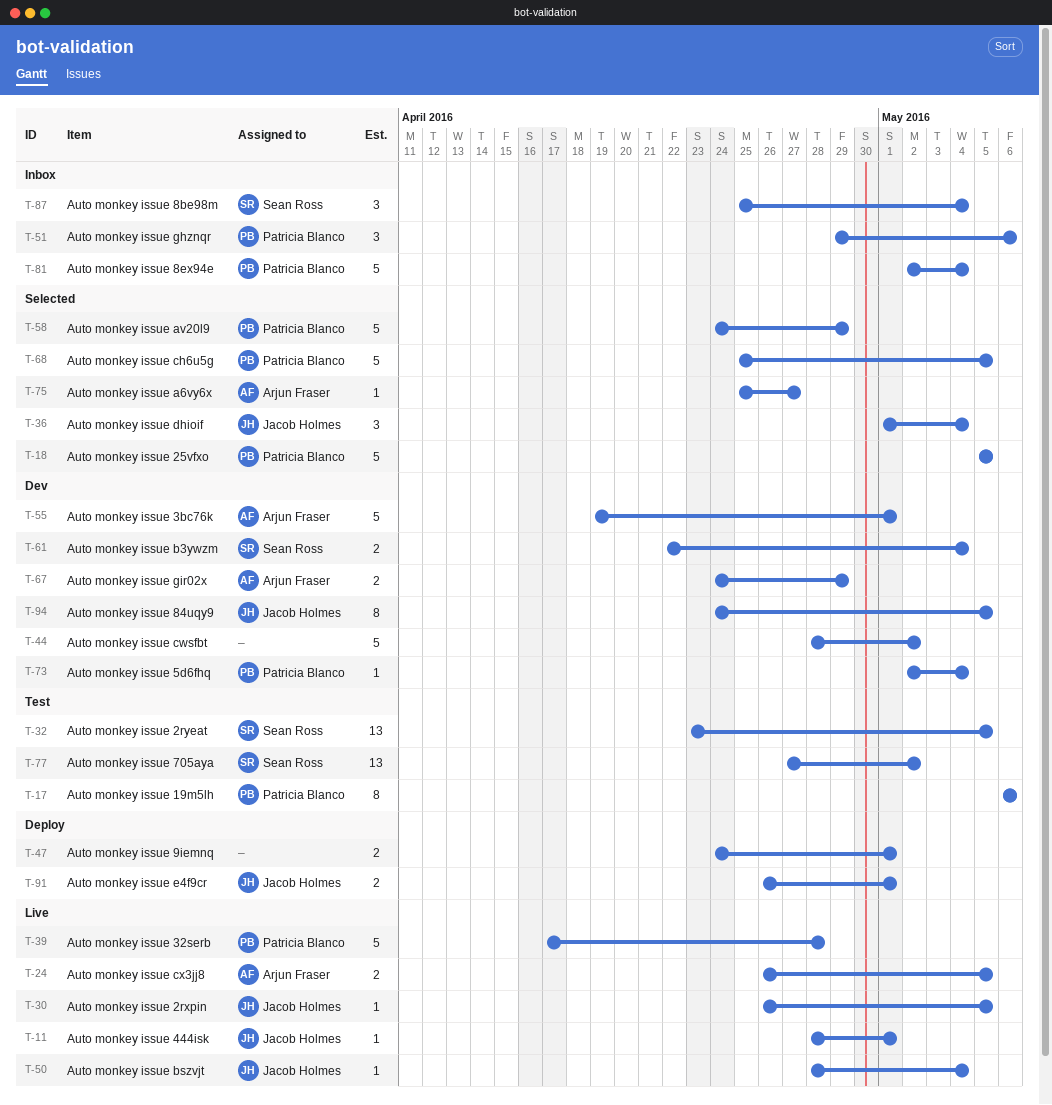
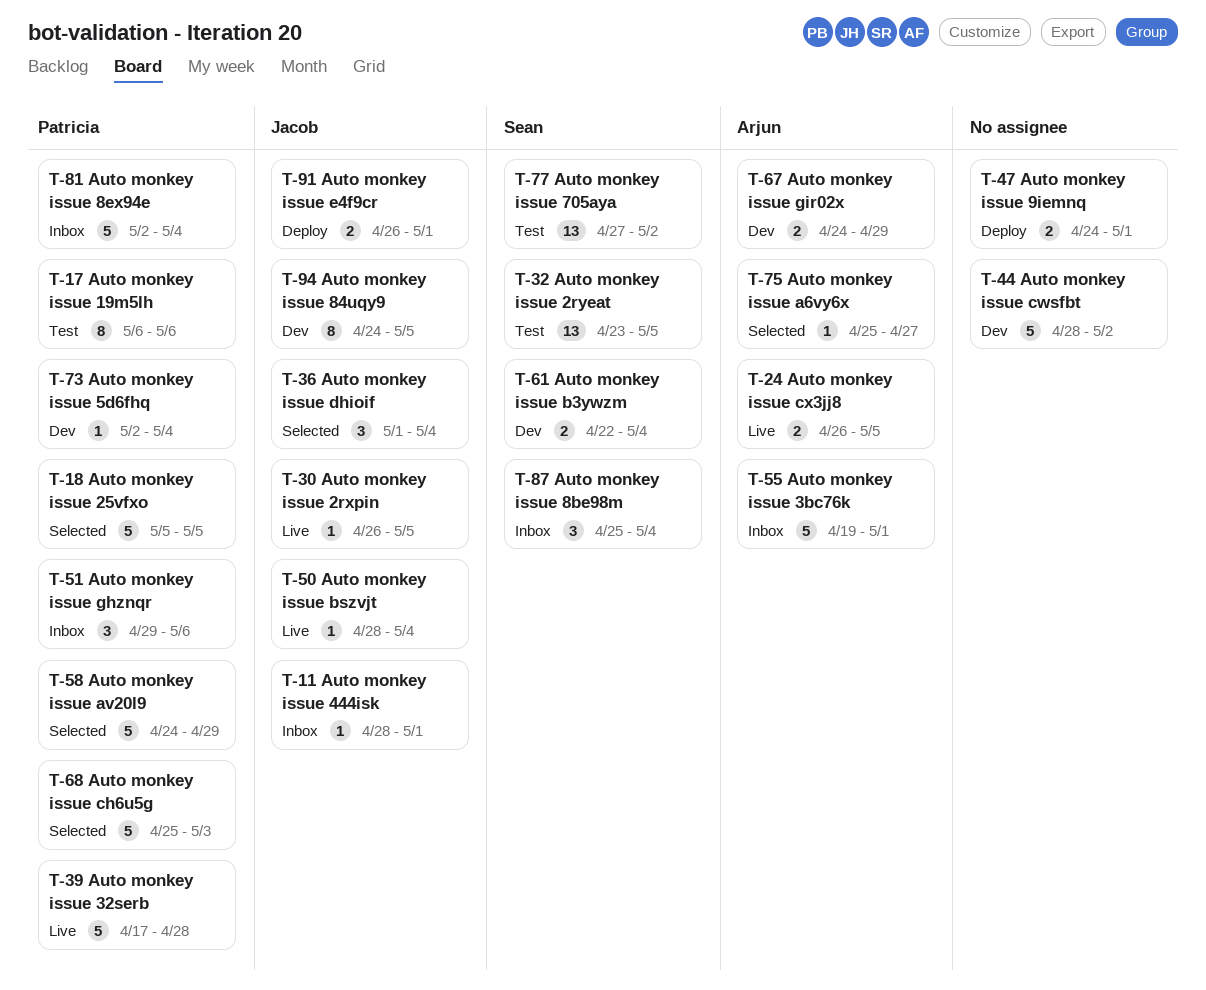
T-11, status: Live -> Inbox
T-55, status: Dev -> Inbox
T-68, due: May 5 -> May 3

